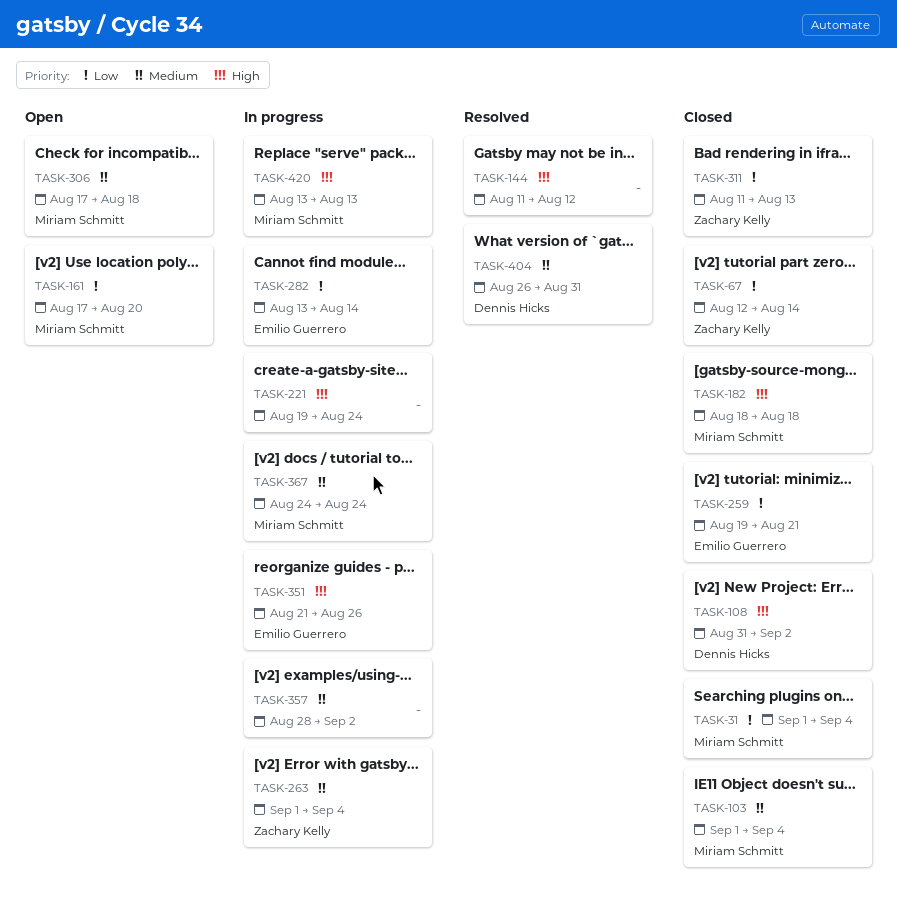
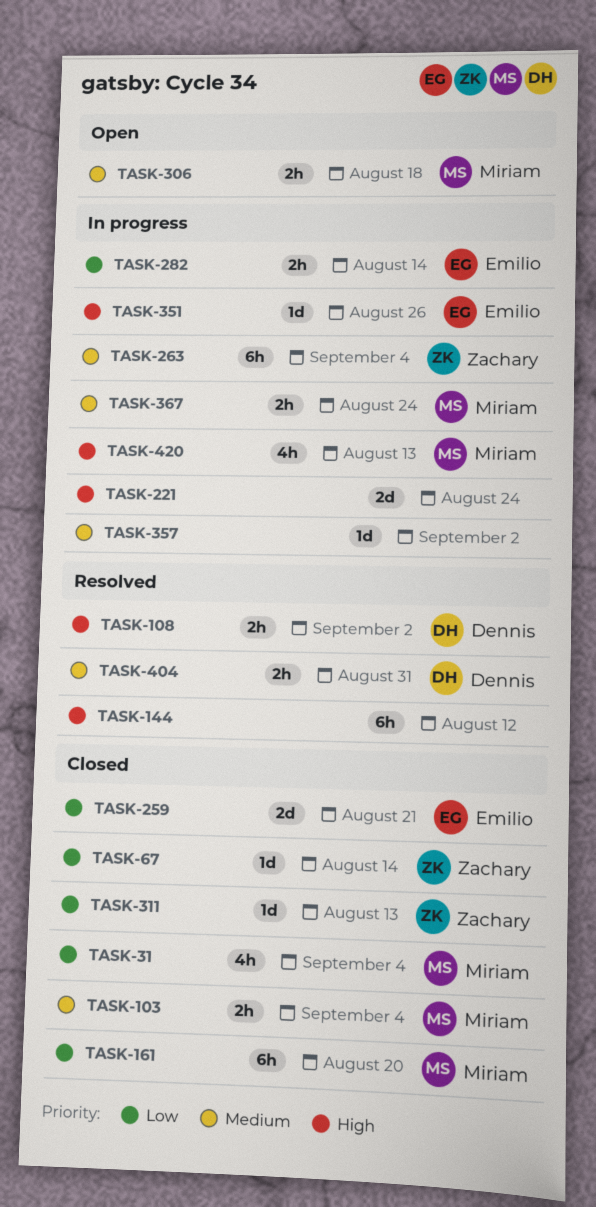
TASK-108, status: Closed -> Resolved
TASK-161, status: Open -> Closed
TASK-182: present -> none

